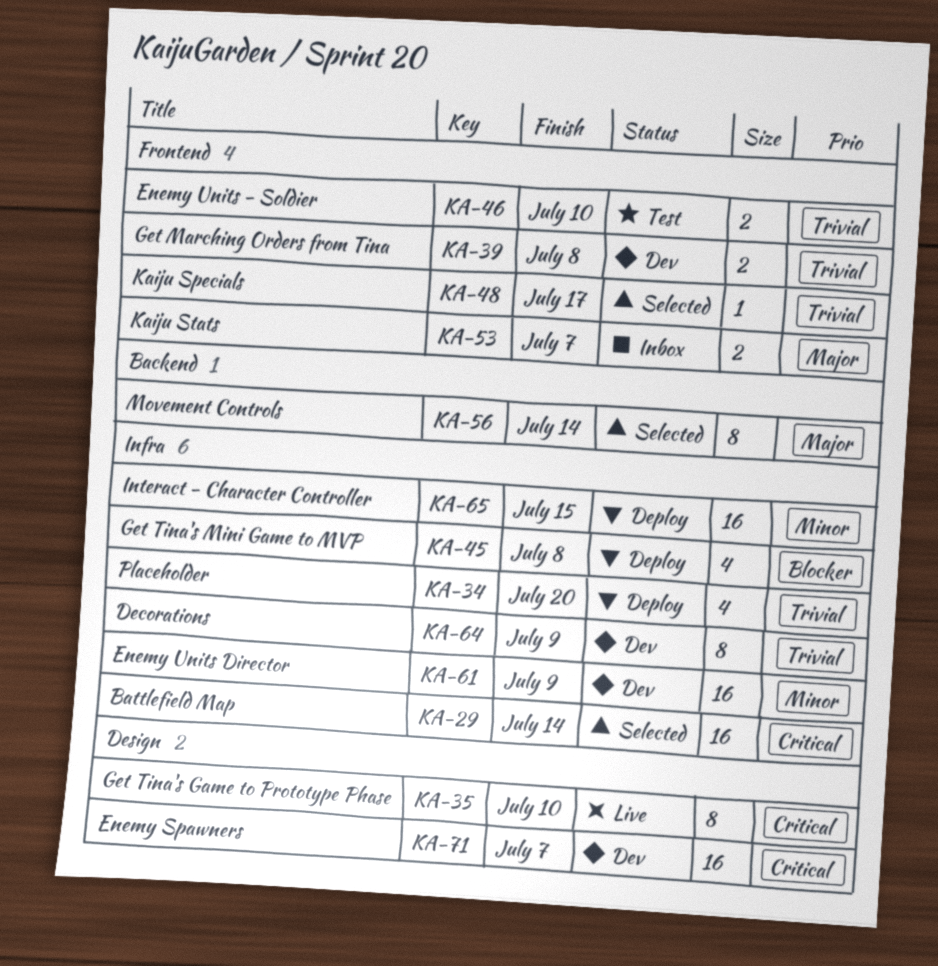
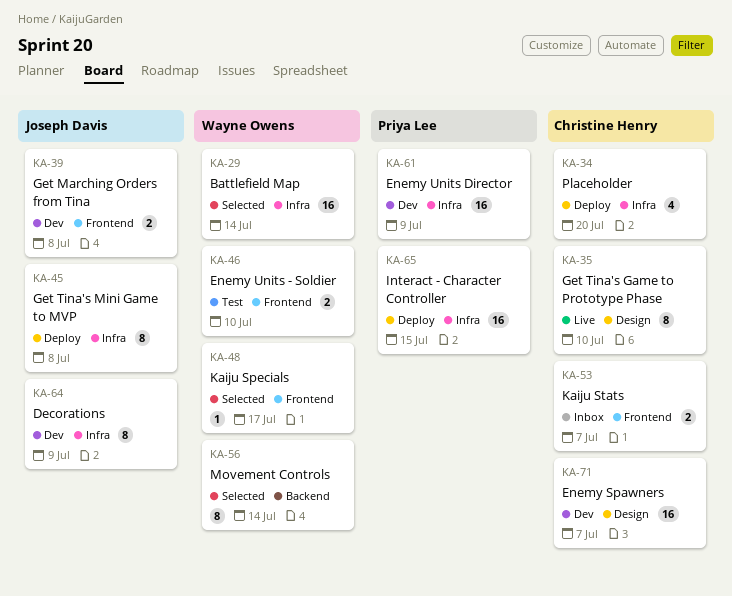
KA-45, estimate: 4 -> 8

